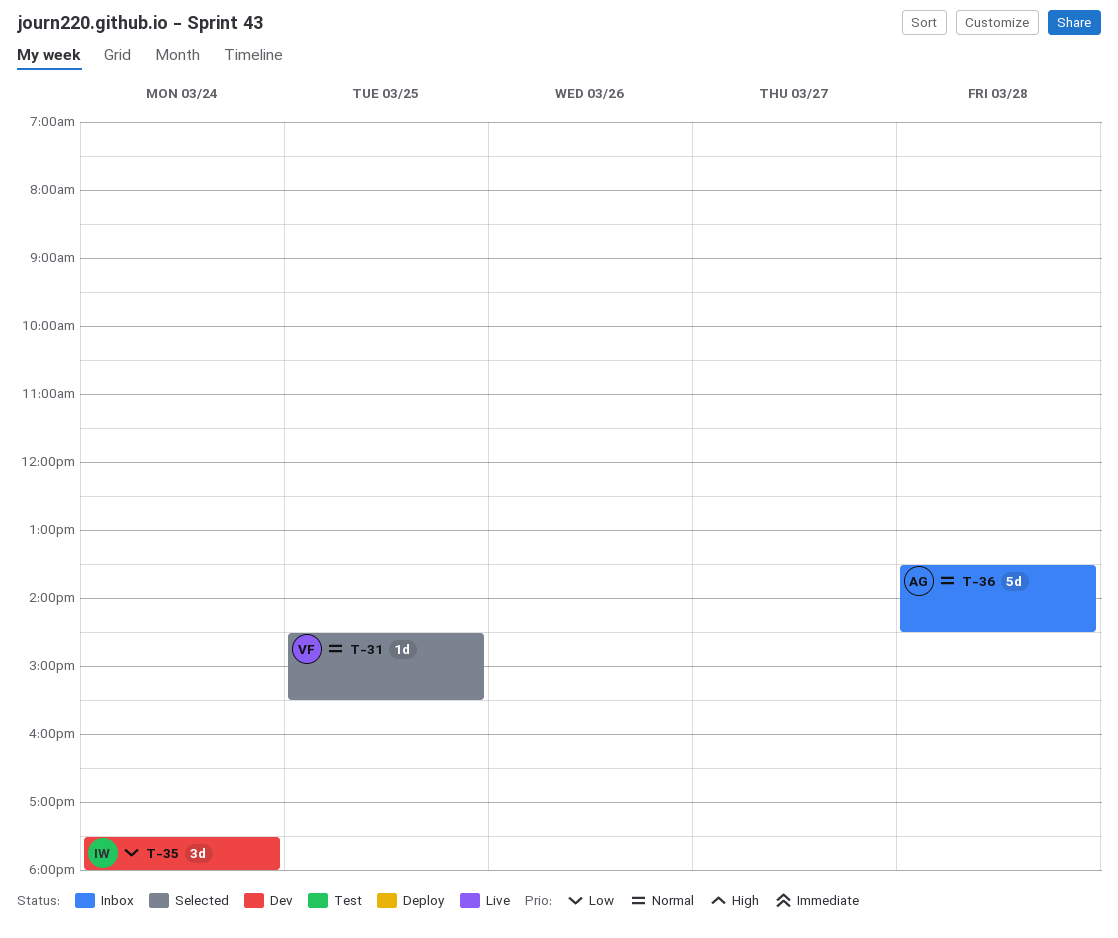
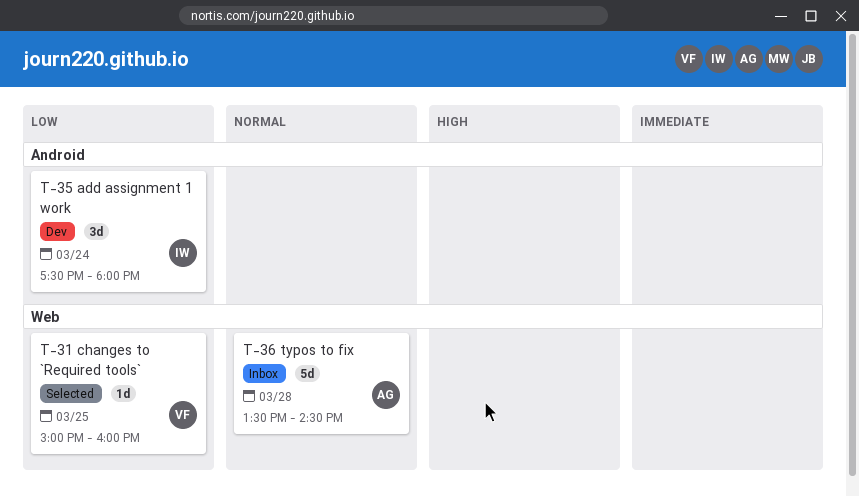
T-31, priority: Normal -> Low
T-31, begins: 14:30 -> 15:00
T-31, ends: 15:30 -> 16:00

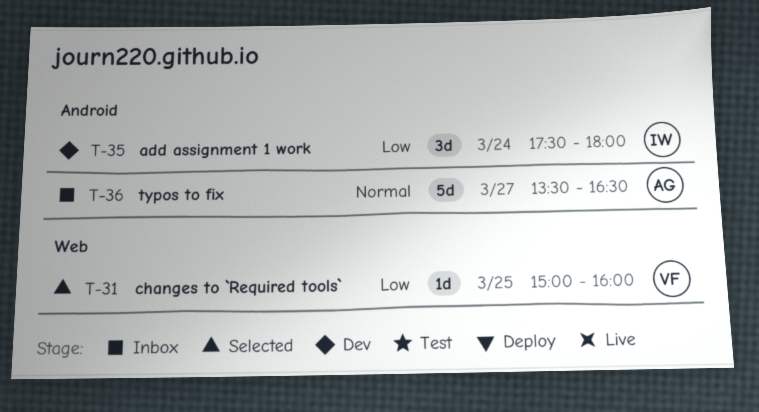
T-36, label: Web -> Android
T-36, day: Mar 28 -> Mar 27
T-36, ends: 14:30 -> 16:30

